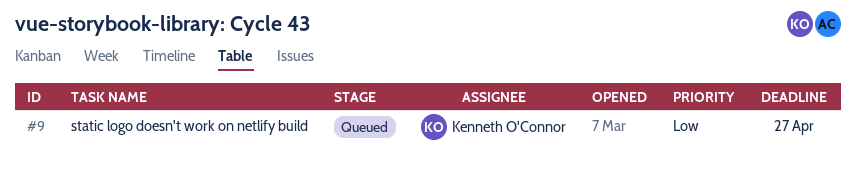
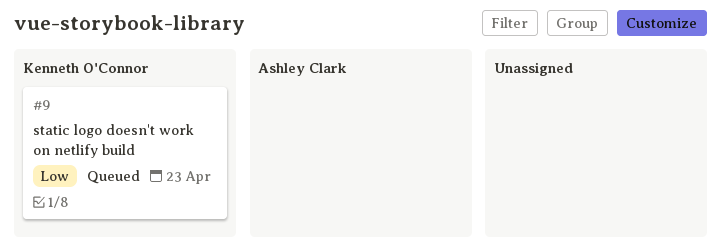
#9, due: Apr 27 -> Apr 23

